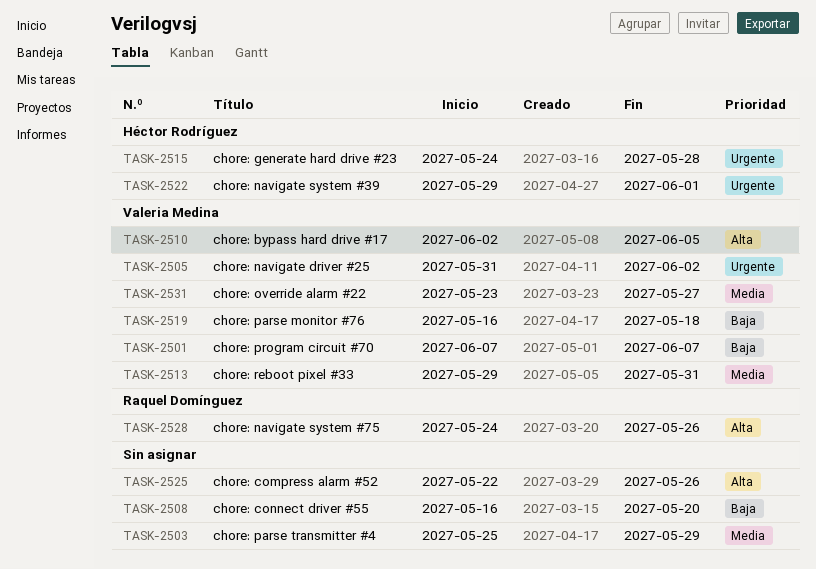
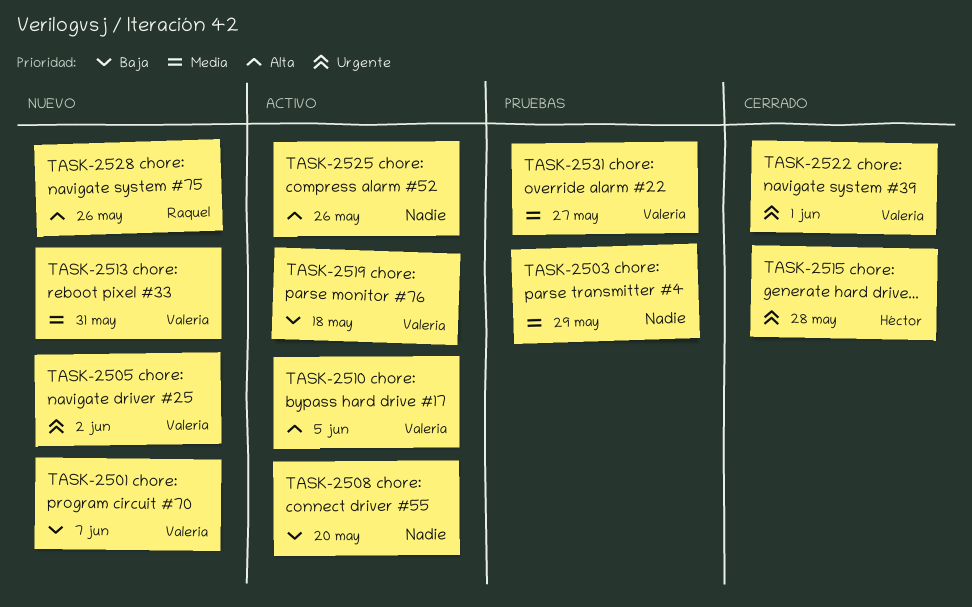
TASK-2522, owner: Héctor Rodríguez -> Valeria Medina

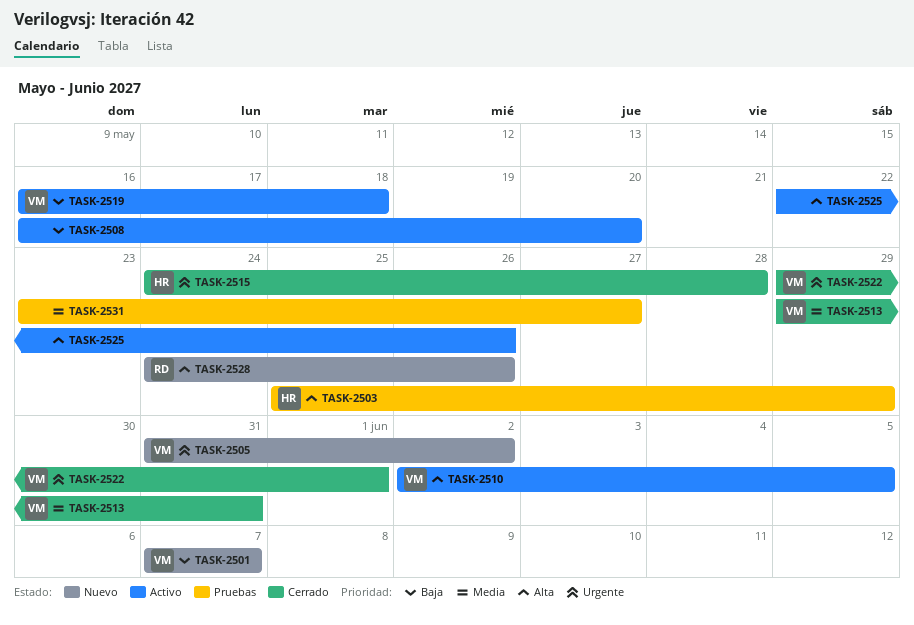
TASK-2503, owner: none -> Héctor
TASK-2503, priority: Media -> Alta
TASK-2513, status: Nuevo -> Cerrado
TASK-2531, owner: Valeria -> none

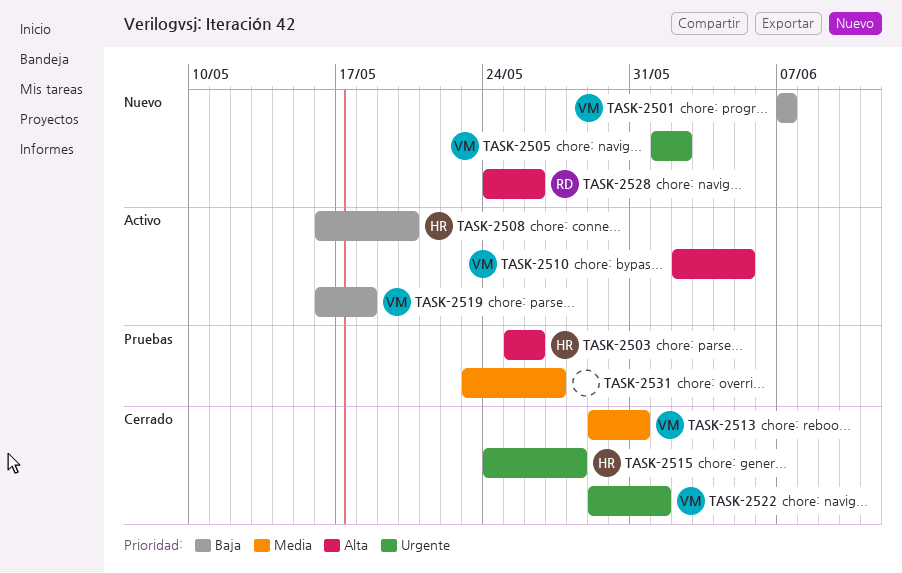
TASK-2503, due: May 29 -> May 26
TASK-2505, start: May 31 -> Jun 1
TASK-2508, owner: none -> HR
TASK-2525: present -> none

